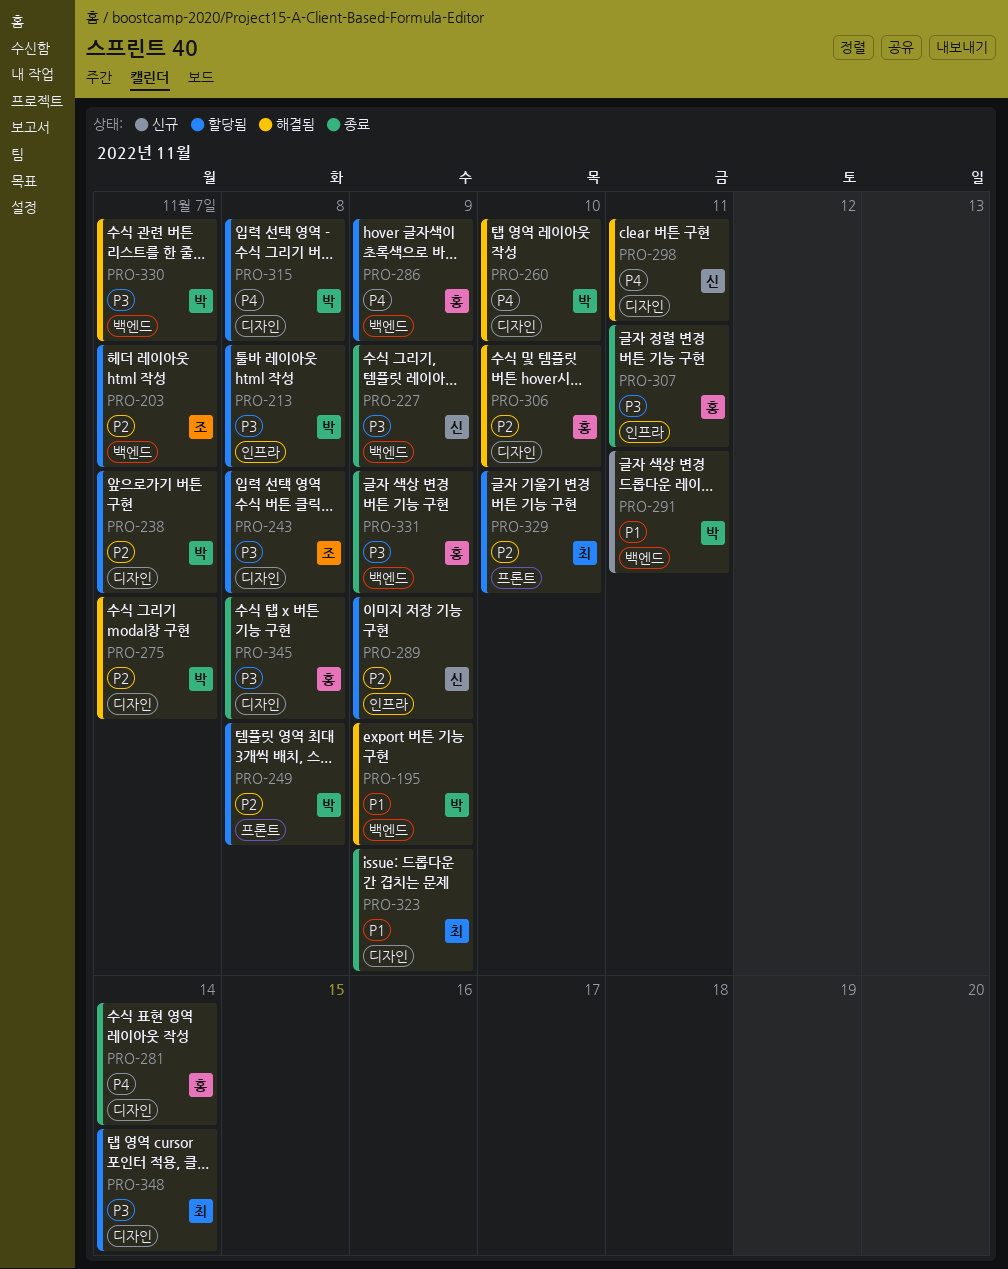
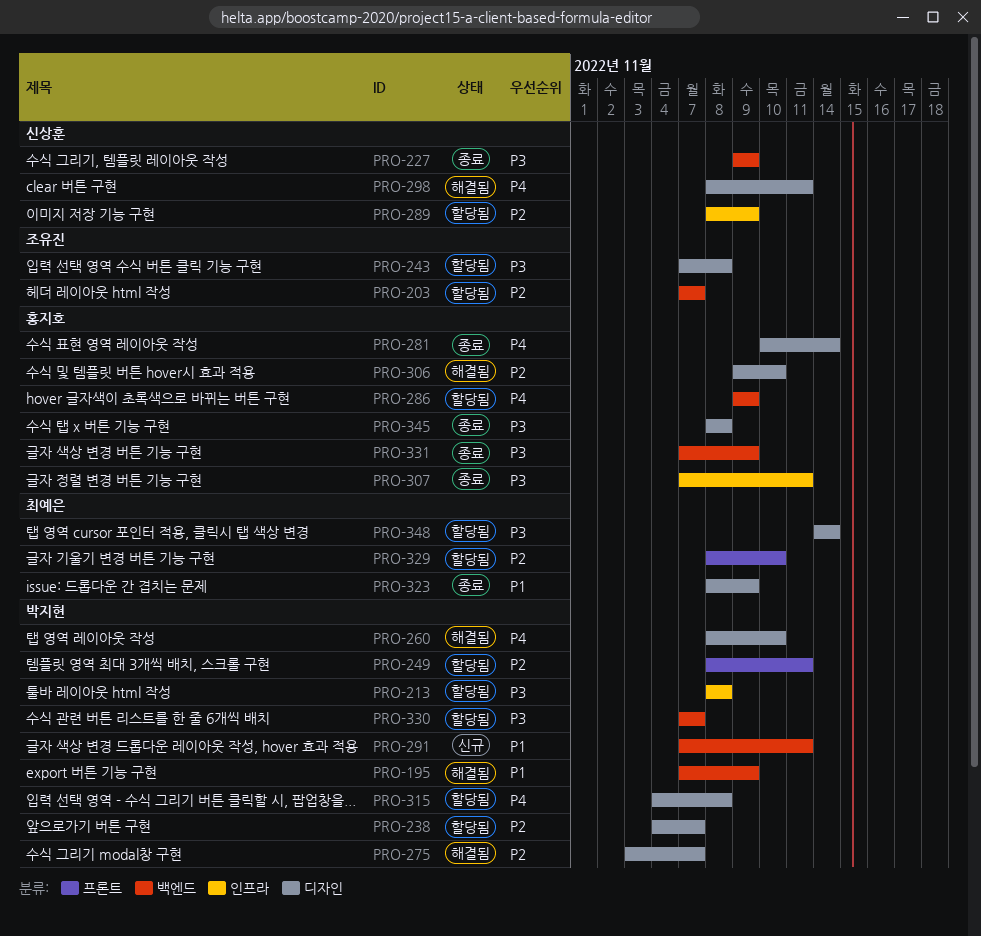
PRO-249, due: Nov 8 -> Nov 11
PRO-330, status: 해결됨 -> 할당됨

